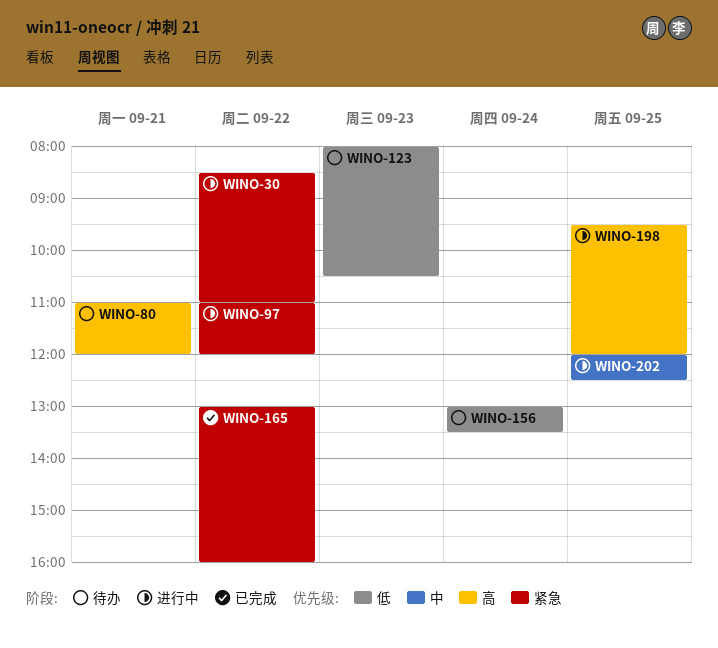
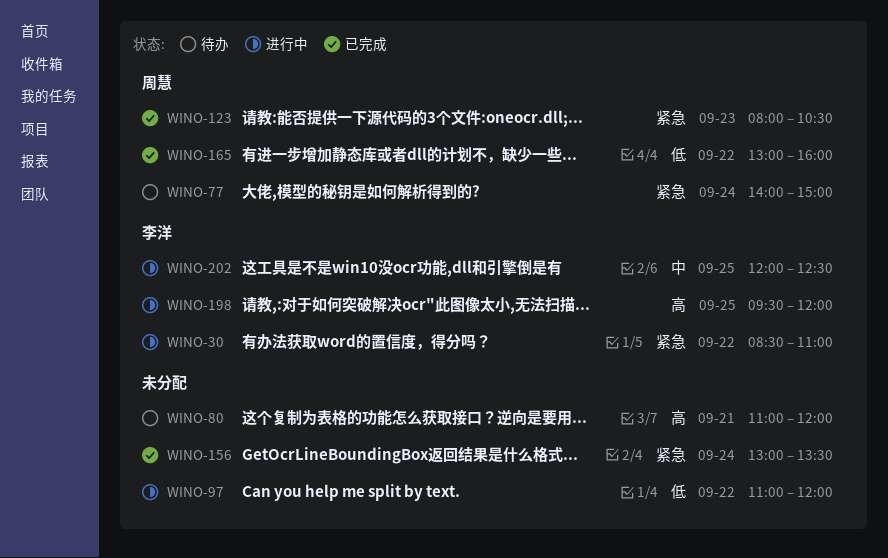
WINO-77: none -> present
WINO-97, priority: 紧急 -> 低
WINO-123, status: 待办 -> 已完成
WINO-123, priority: 低 -> 紧急
WINO-156, status: 待办 -> 已完成
WINO-156, priority: 低 -> 紧急
WINO-165, priority: 紧急 -> 低

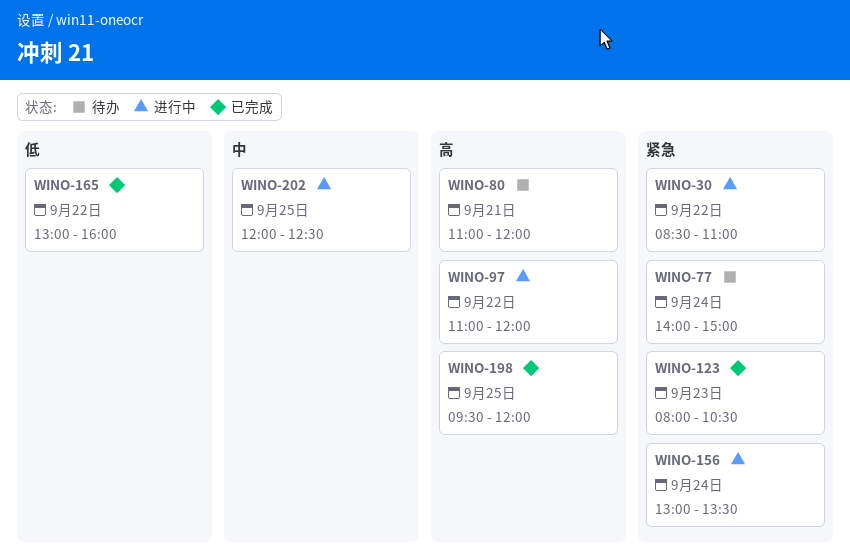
WINO-97, priority: 低 -> 高
WINO-156, status: 已完成 -> 进行中
WINO-198, status: 进行中 -> 已完成

